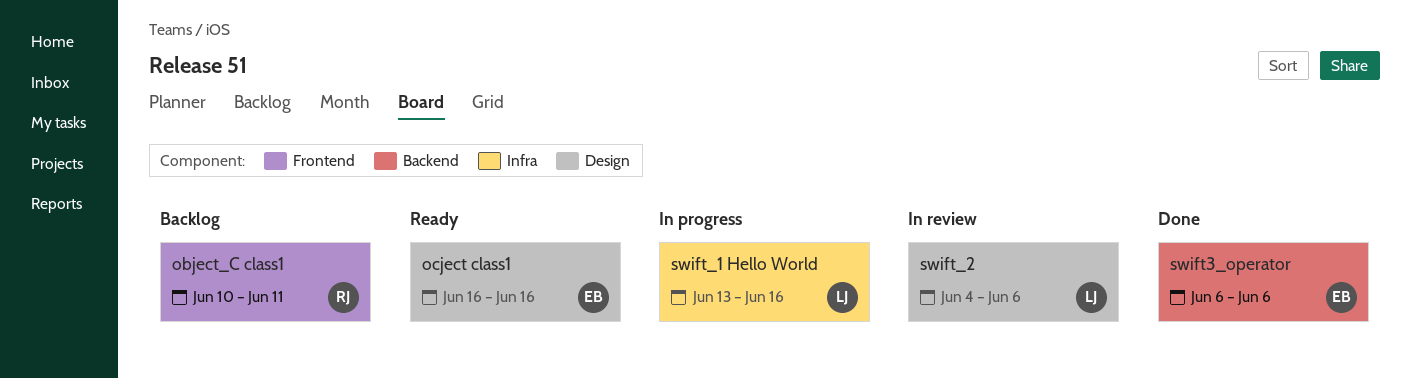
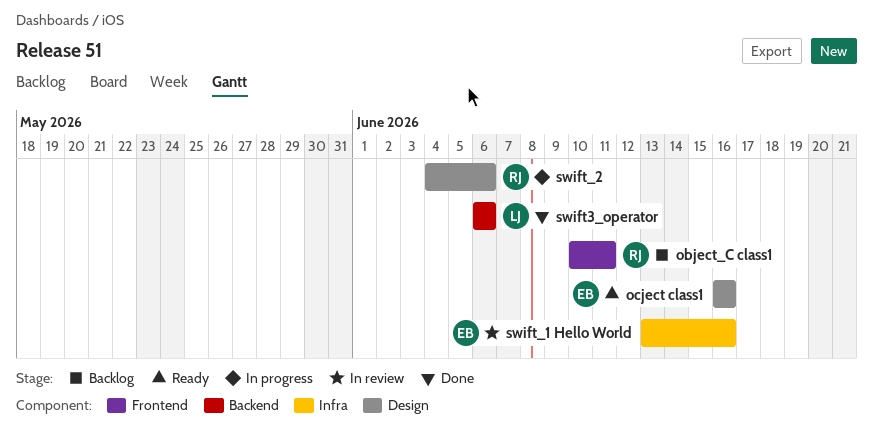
swift3_operator, owner: EB -> LJ
swift_1 Hello World, status: In progress -> In review
swift_1 Hello World, owner: LJ -> EB
swift_2, status: In review -> In progress
swift_2, owner: LJ -> RJ

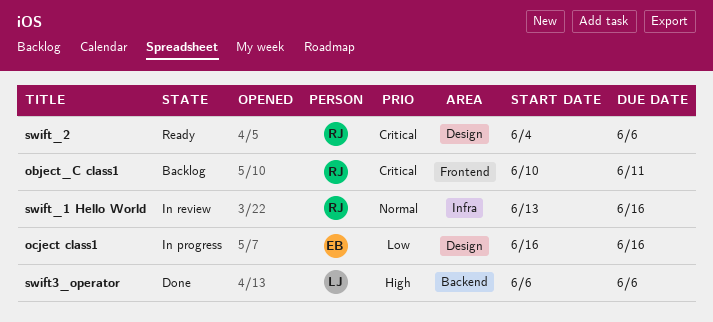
ocject class1, status: Ready -> In progress
swift_1 Hello World, owner: EB -> RJ
swift_2, status: In progress -> Ready

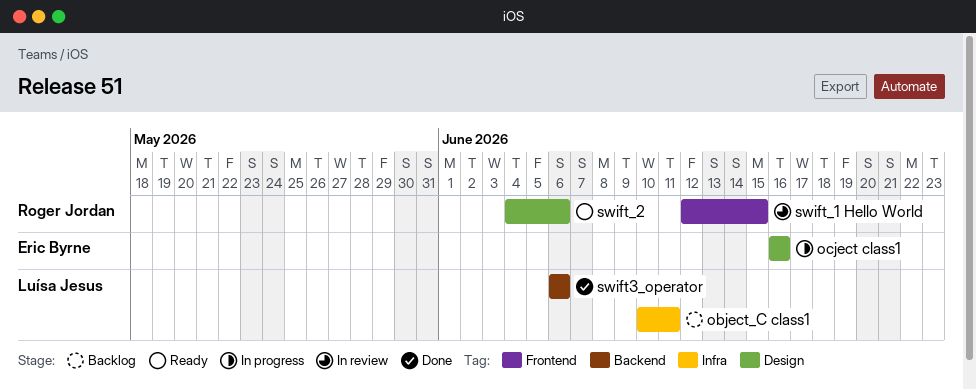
object_C class1, owner: Roger Jordan -> Luísa Jesus
object_C class1, label: Frontend -> Infra
swift_1 Hello World, label: Infra -> Frontend
swift_1 Hello World, start: Jun 13 -> Jun 12
swift_1 Hello World, due: Jun 16 -> Jun 15

